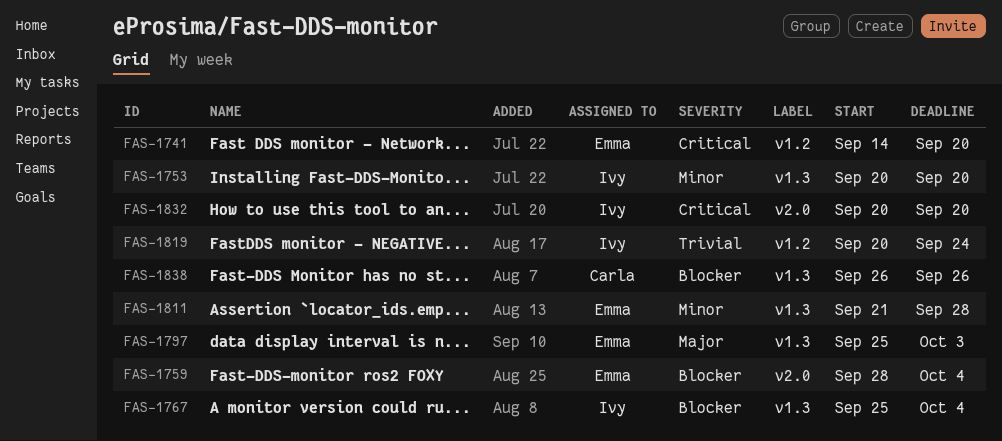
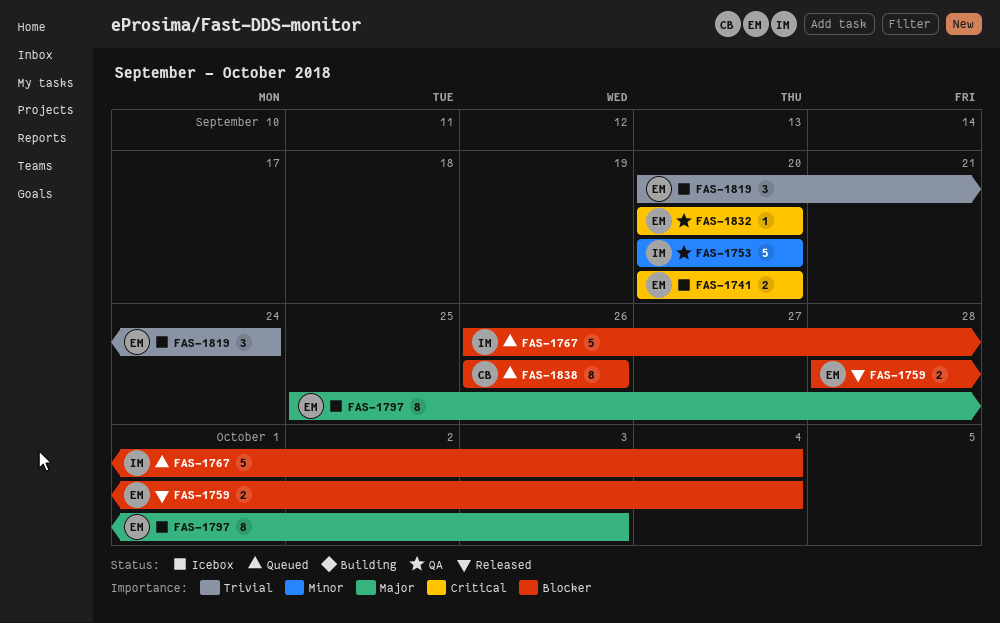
FAS-1741, start: Sep 14 -> Sep 20
FAS-1767, start: Sep 25 -> Sep 26
FAS-1811: present -> none
FAS-1819, owner: Ivy -> Emma
FAS-1832, owner: Ivy -> Emma

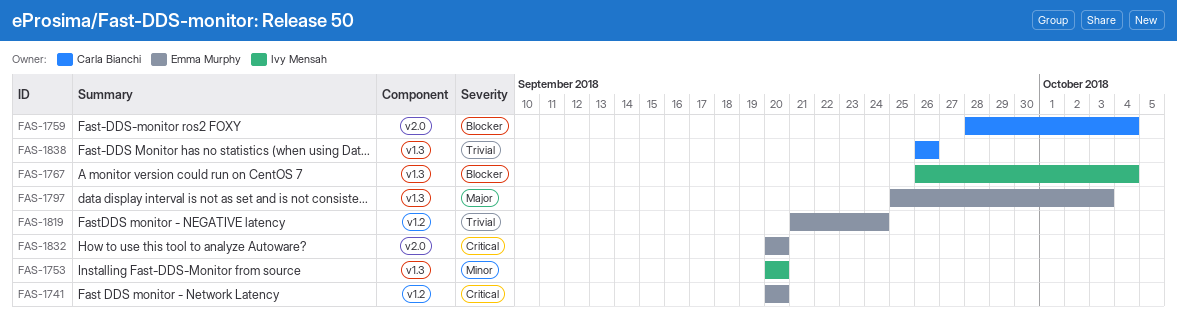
FAS-1759, owner: Emma Murphy -> Carla Bianchi
FAS-1819, start: Sep 20 -> Sep 21
FAS-1838, priority: Blocker -> Trivial

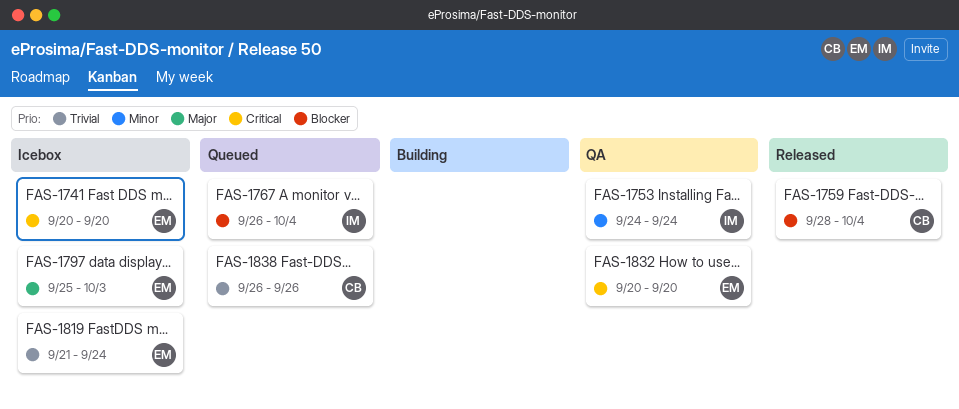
FAS-1753, start: Sep 20 -> Sep 24
FAS-1753, due: Sep 20 -> Sep 24

